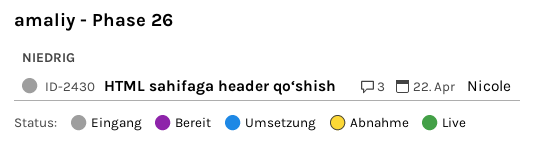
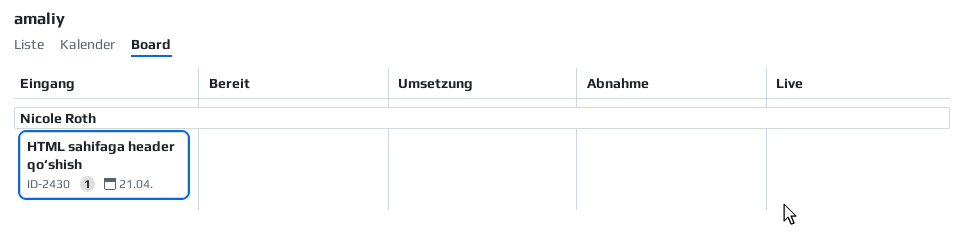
ID-2430, due: Apr 22 -> Apr 21

